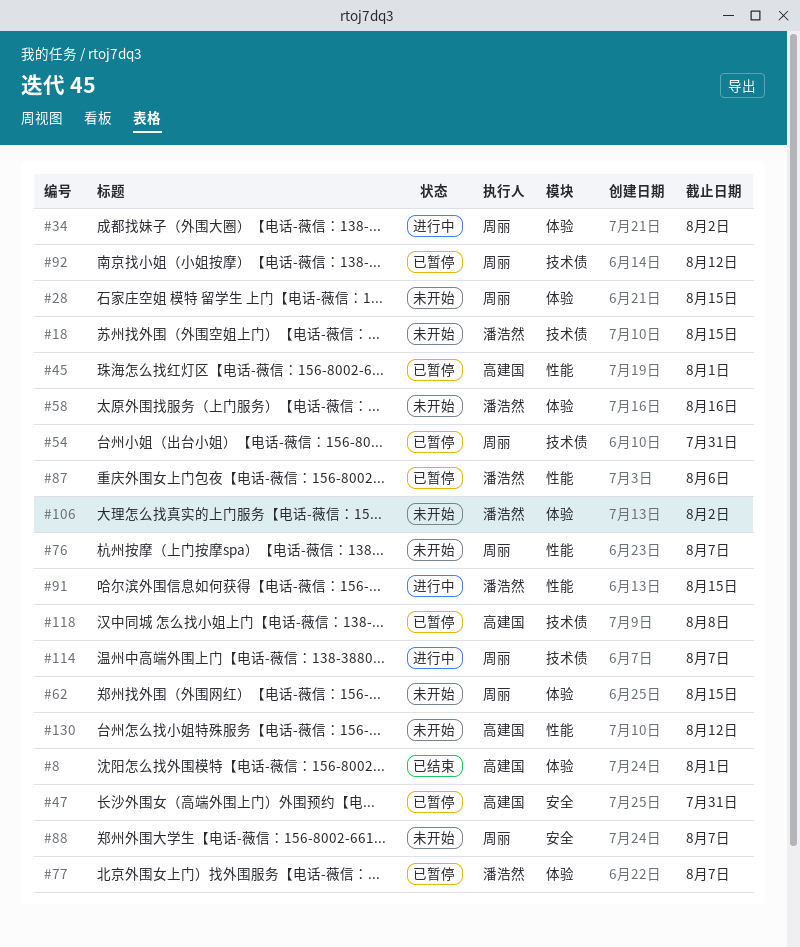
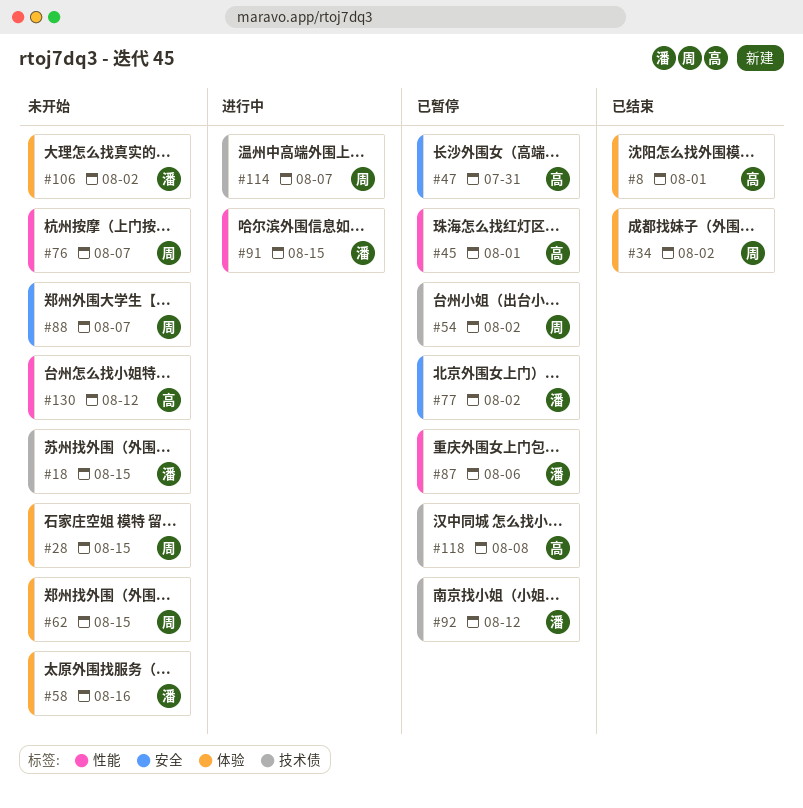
#34, status: 进行中 -> 已结束
#54, due: Jul 31 -> Aug 2
#77, label: 体验 -> 安全
#77, due: Aug 7 -> Aug 2
#92, owner: 周丽 -> 潘浩然

